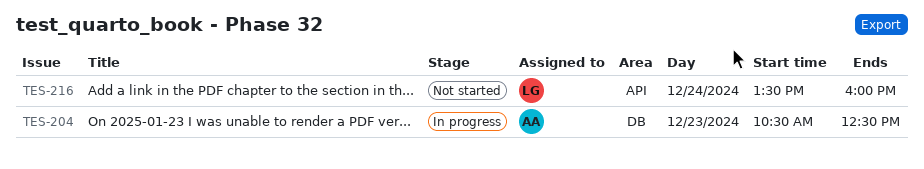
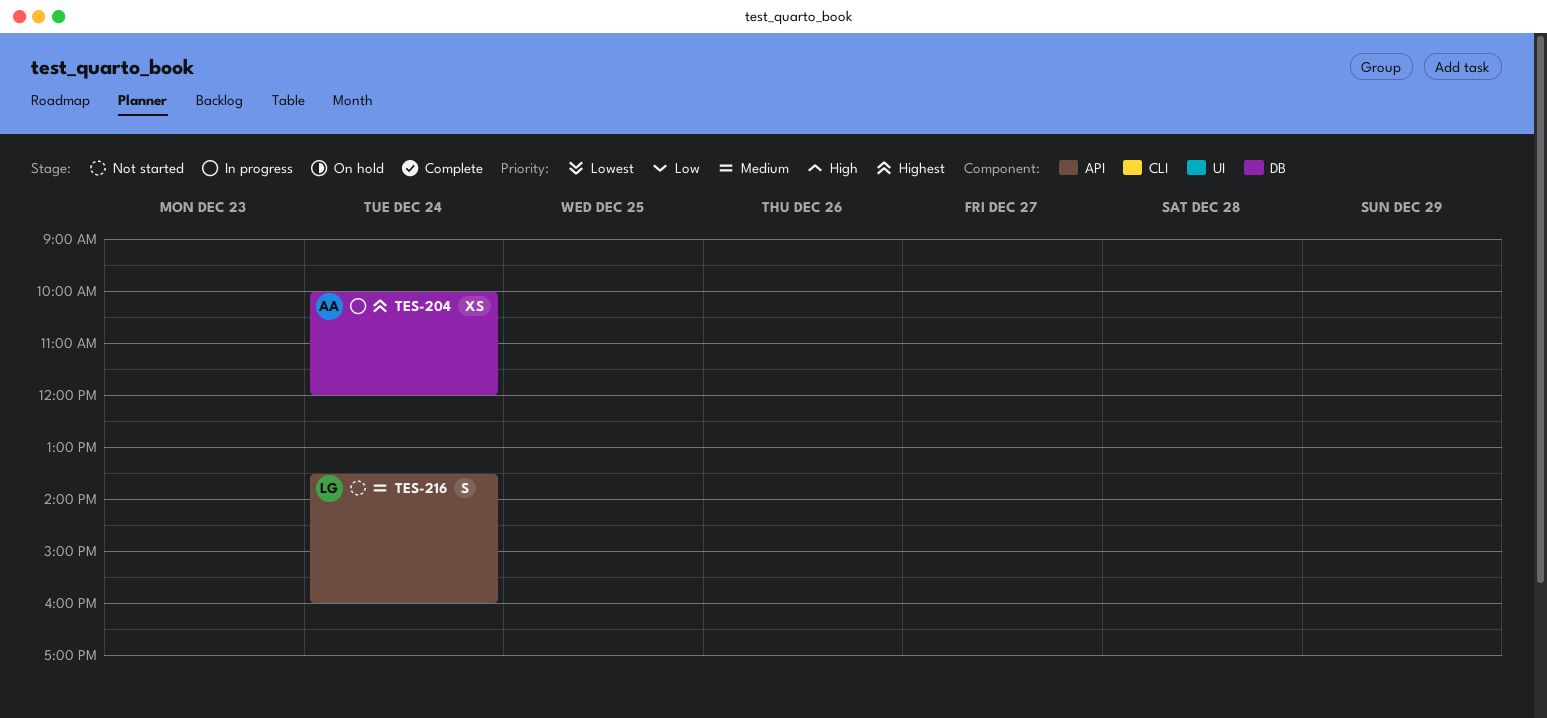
TES-204, day: Dec 23 -> Dec 24
TES-204, begins: 10:30 -> 10:00
TES-204, ends: 12:30 -> 12:00

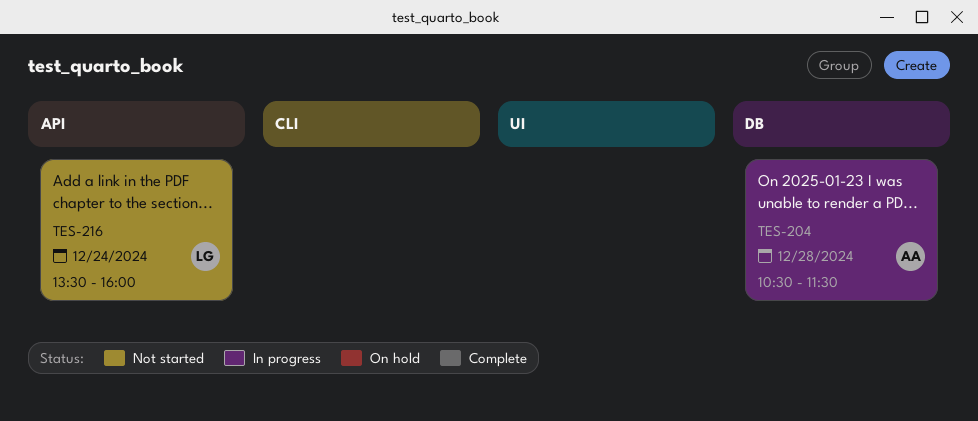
TES-204, day: Dec 24 -> Dec 28
TES-204, begins: 10:00 -> 10:30
TES-204, ends: 12:00 -> 11:30

